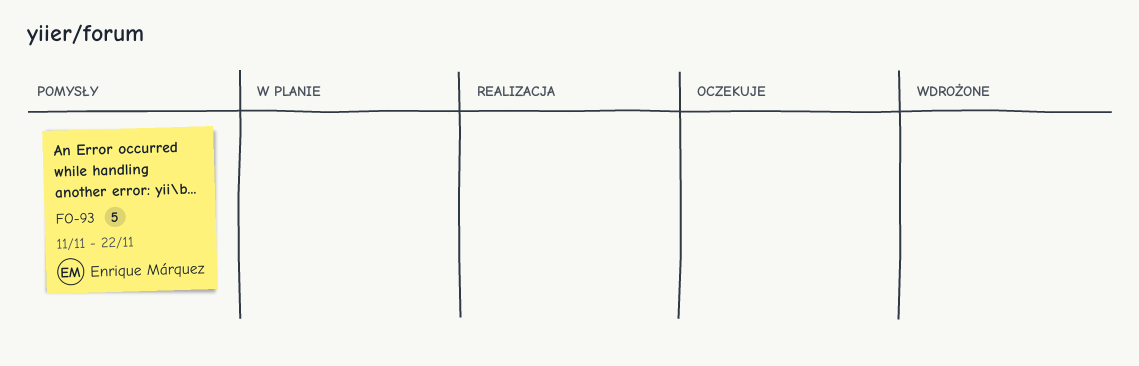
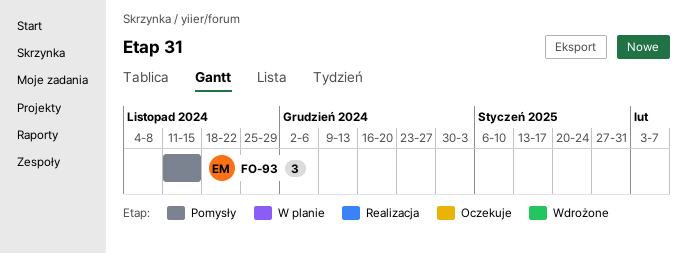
FO-93, estimate: 5 -> 3
FO-93, due: Nov 22 -> Nov 15

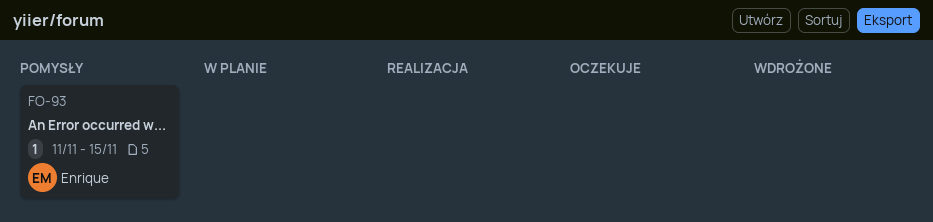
FO-93, estimate: 3 -> 1

